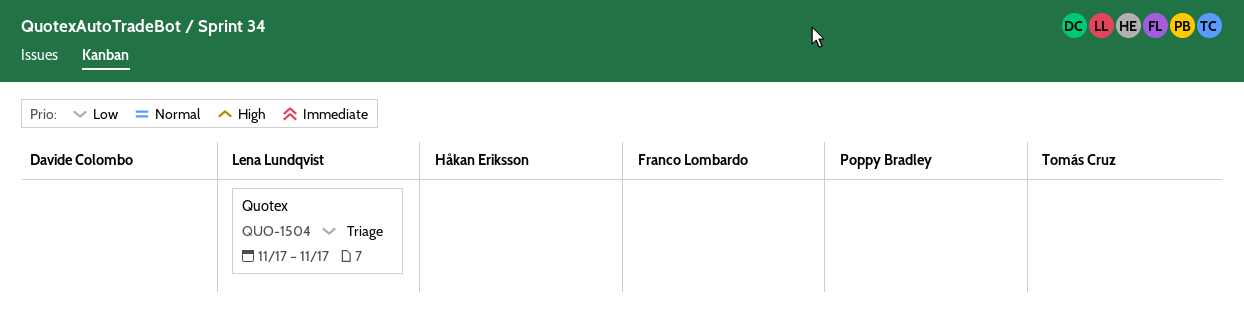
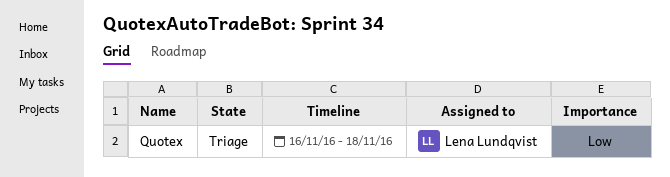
Quotex, start: Nov 17 -> Nov 16
Quotex, due: Nov 17 -> Nov 18

